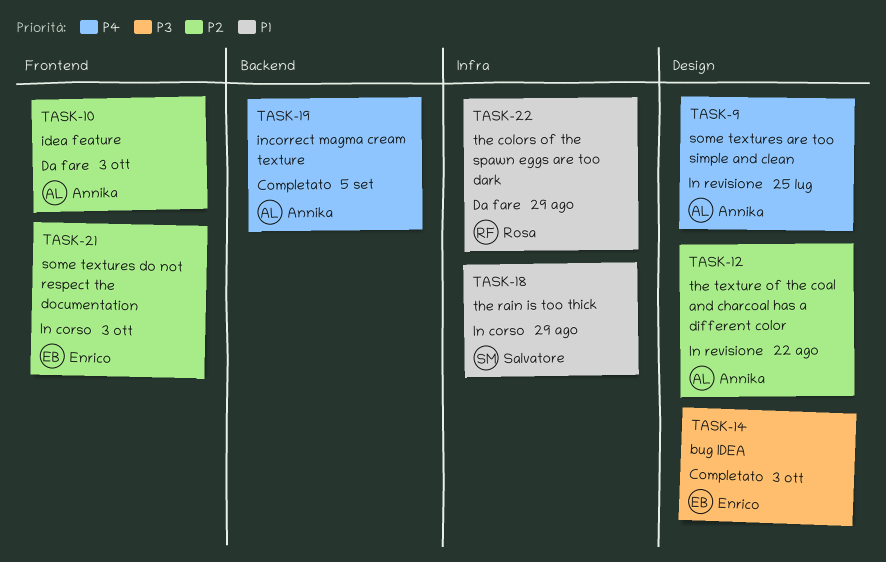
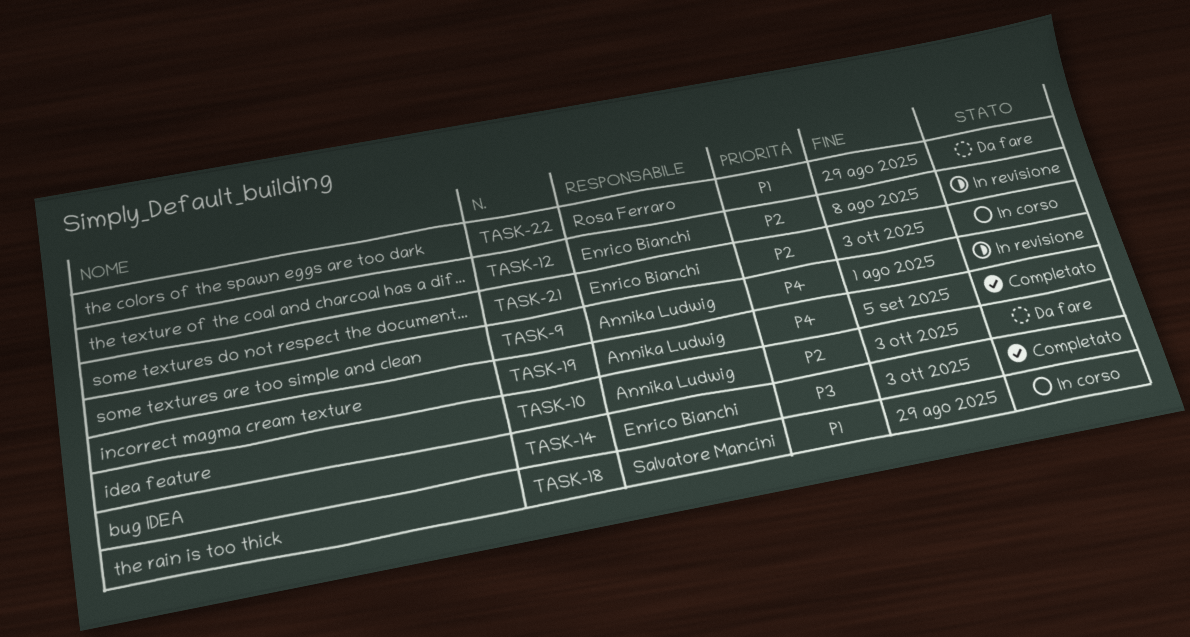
TASK-9, due: Jul 25 -> Aug 1
TASK-12, owner: Annika Ludwig -> Enrico Bianchi
TASK-12, due: Aug 22 -> Aug 8

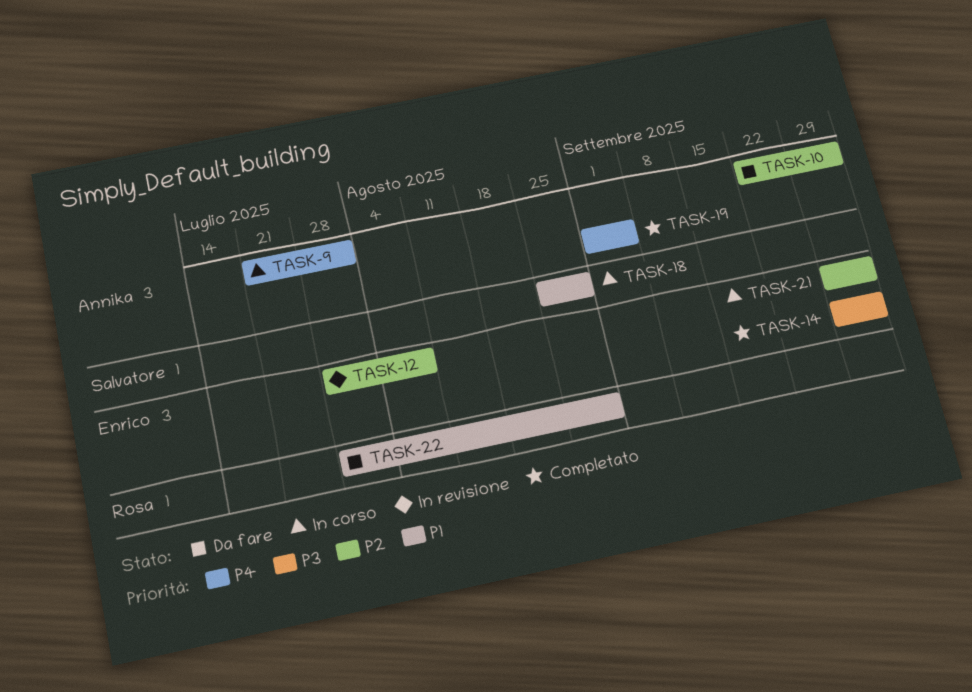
TASK-9, status: In revisione -> In corso

